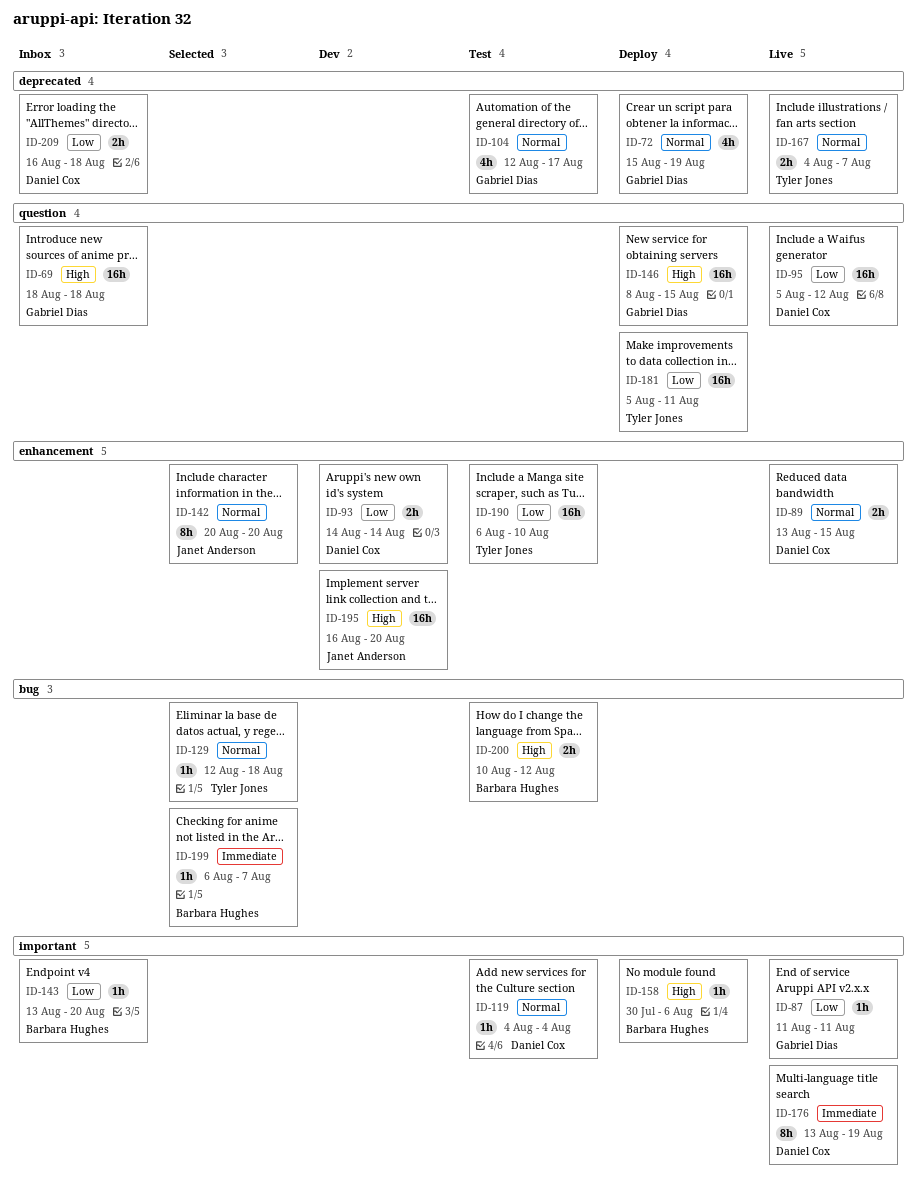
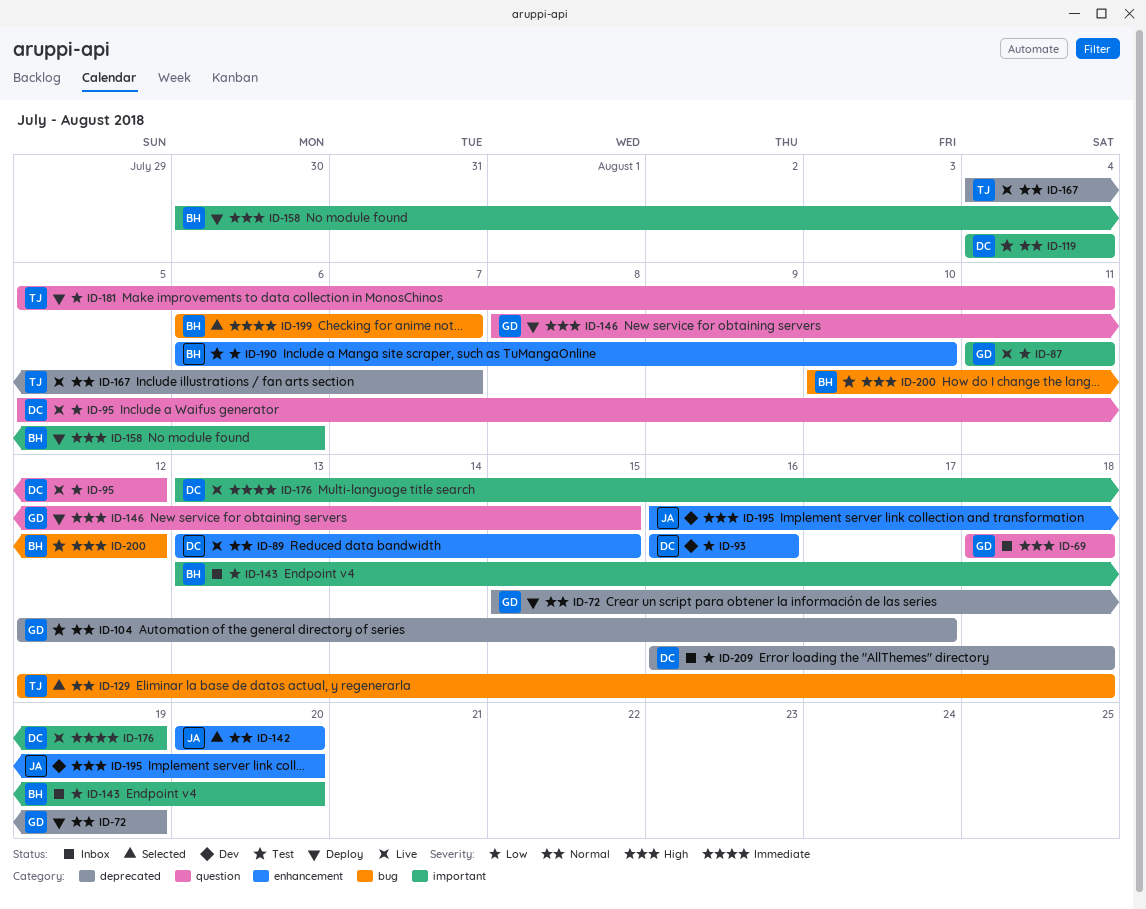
ID-93, start: Aug 14 -> Aug 16
ID-93, due: Aug 14 -> Aug 16
ID-190, owner: Tyler Jones -> Barbara Hughes

